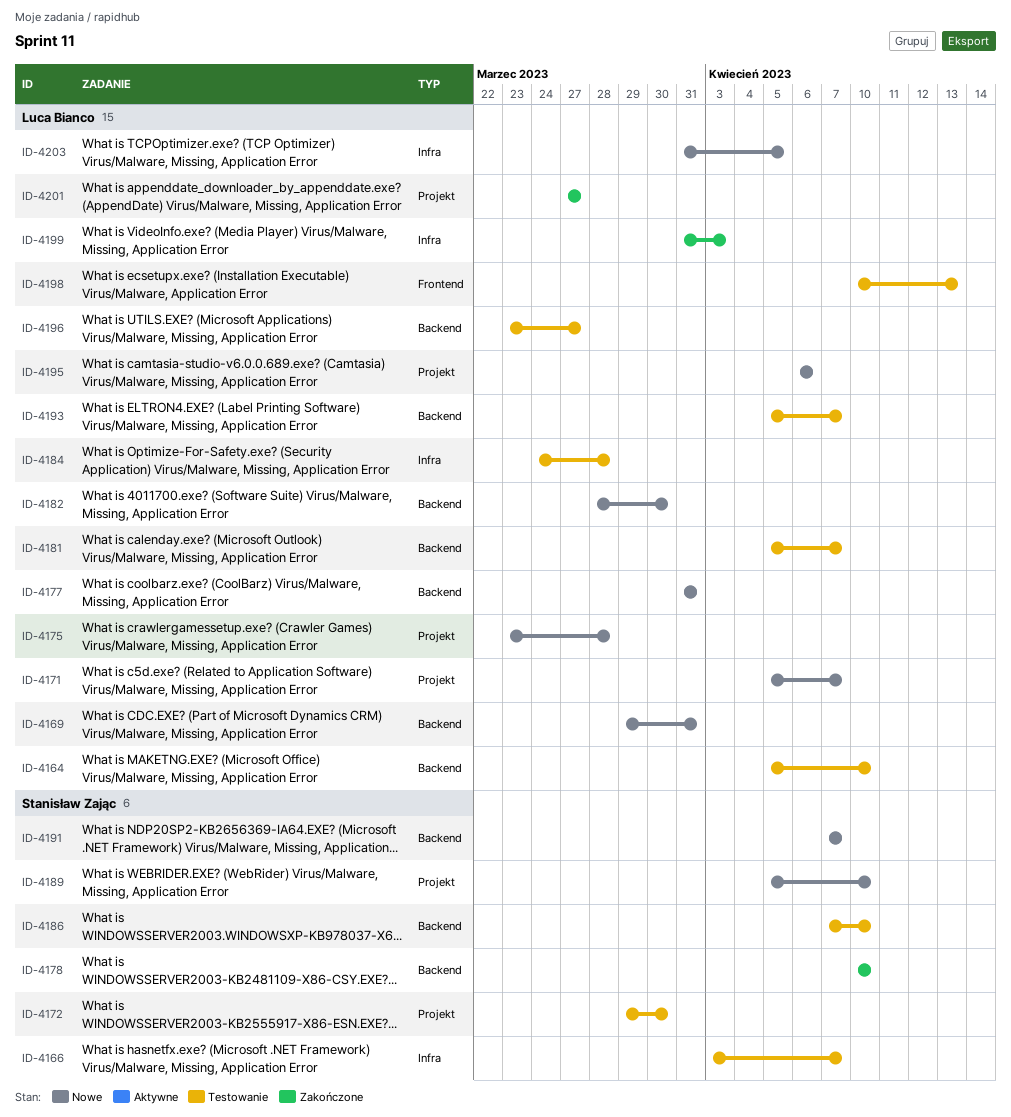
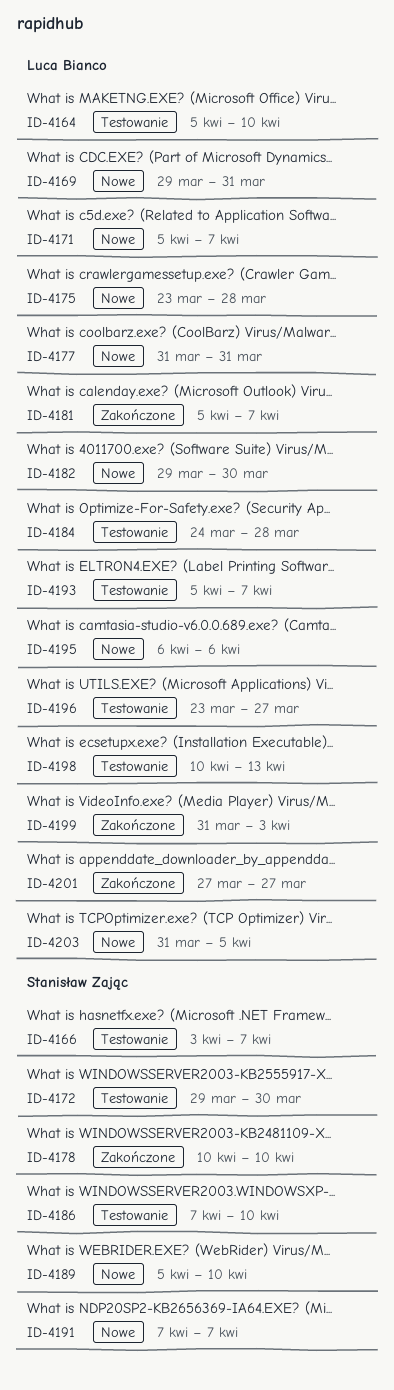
ID-4181, status: Testowanie -> Zakończone
ID-4182, start: Mar 28 -> Mar 29

